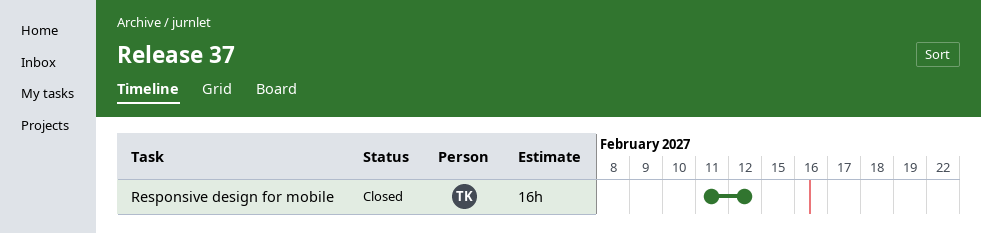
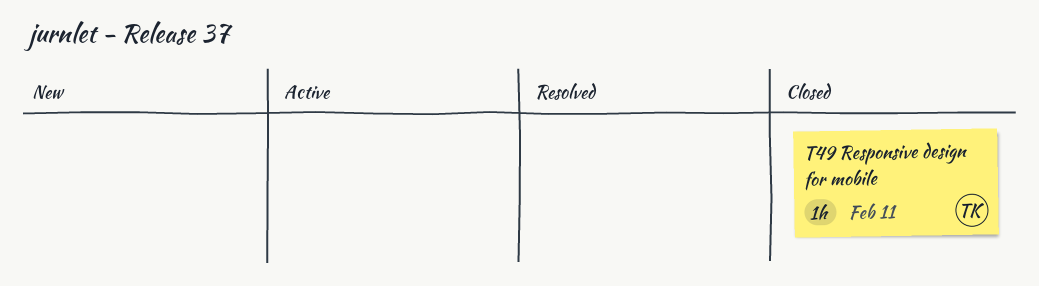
Responsive design for mobile, estimate: 16h -> 1h
Responsive design for mobile, due: Feb 12 -> Feb 11

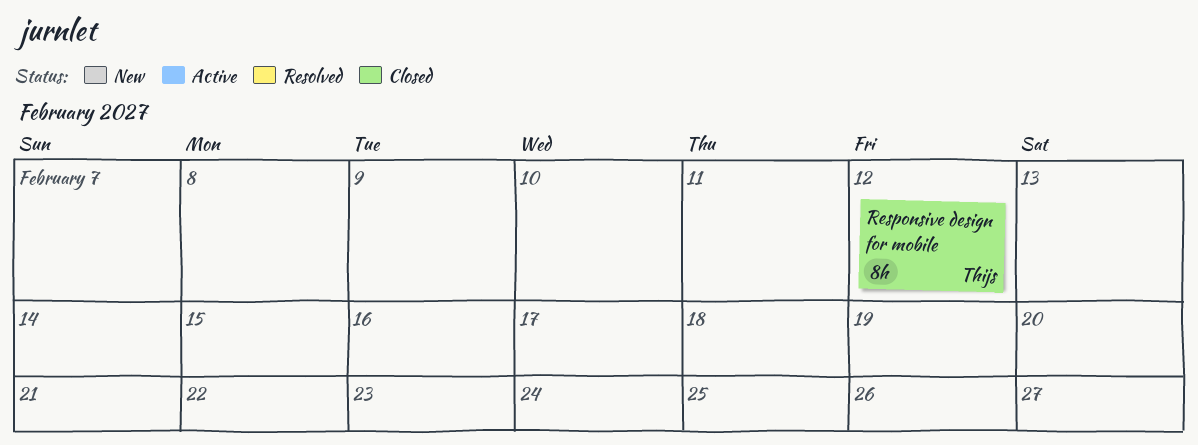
Responsive design for mobile, estimate: 1h -> 8h
Responsive design for mobile, due: Feb 11 -> Feb 12

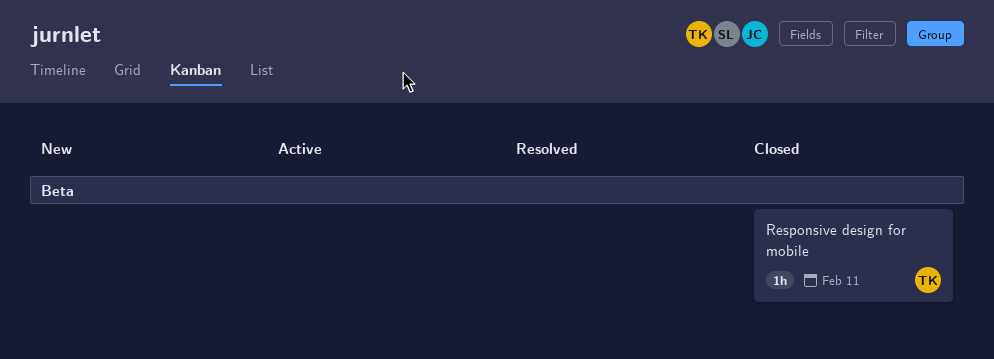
Responsive design for mobile, estimate: 8h -> 1h
Responsive design for mobile, due: Feb 12 -> Feb 11

